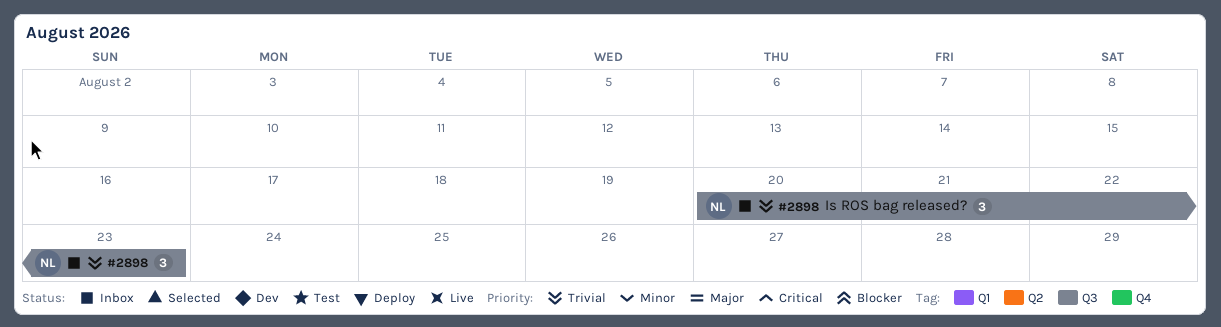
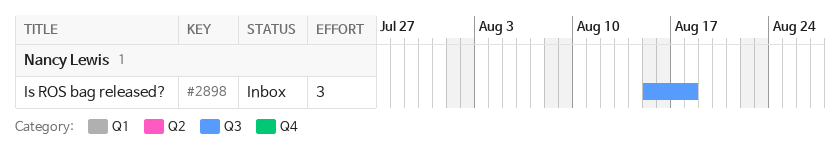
#2898, start: Aug 20 -> Aug 15
#2898, due: Aug 23 -> Aug 18

